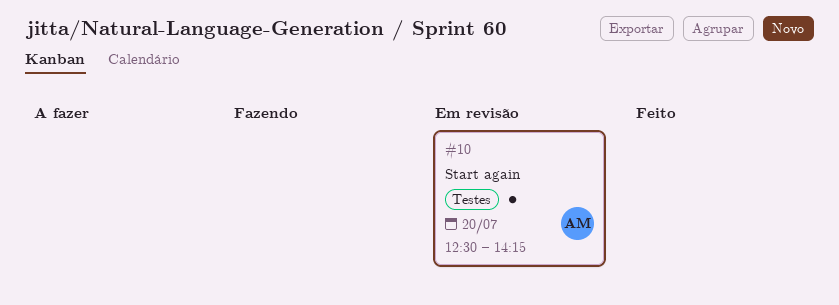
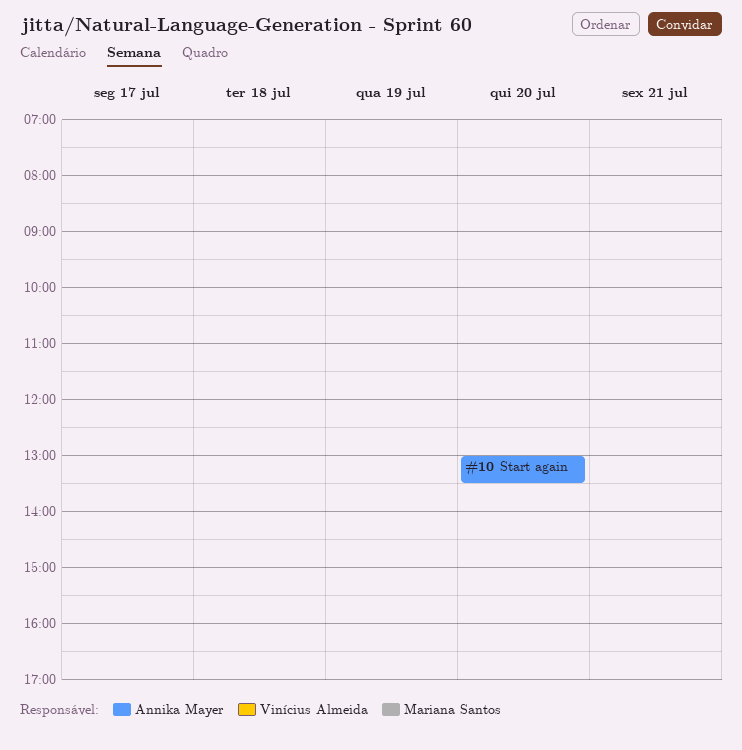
#10, begins: 12:30 -> 13:00
#10, ends: 14:15 -> 13:30

